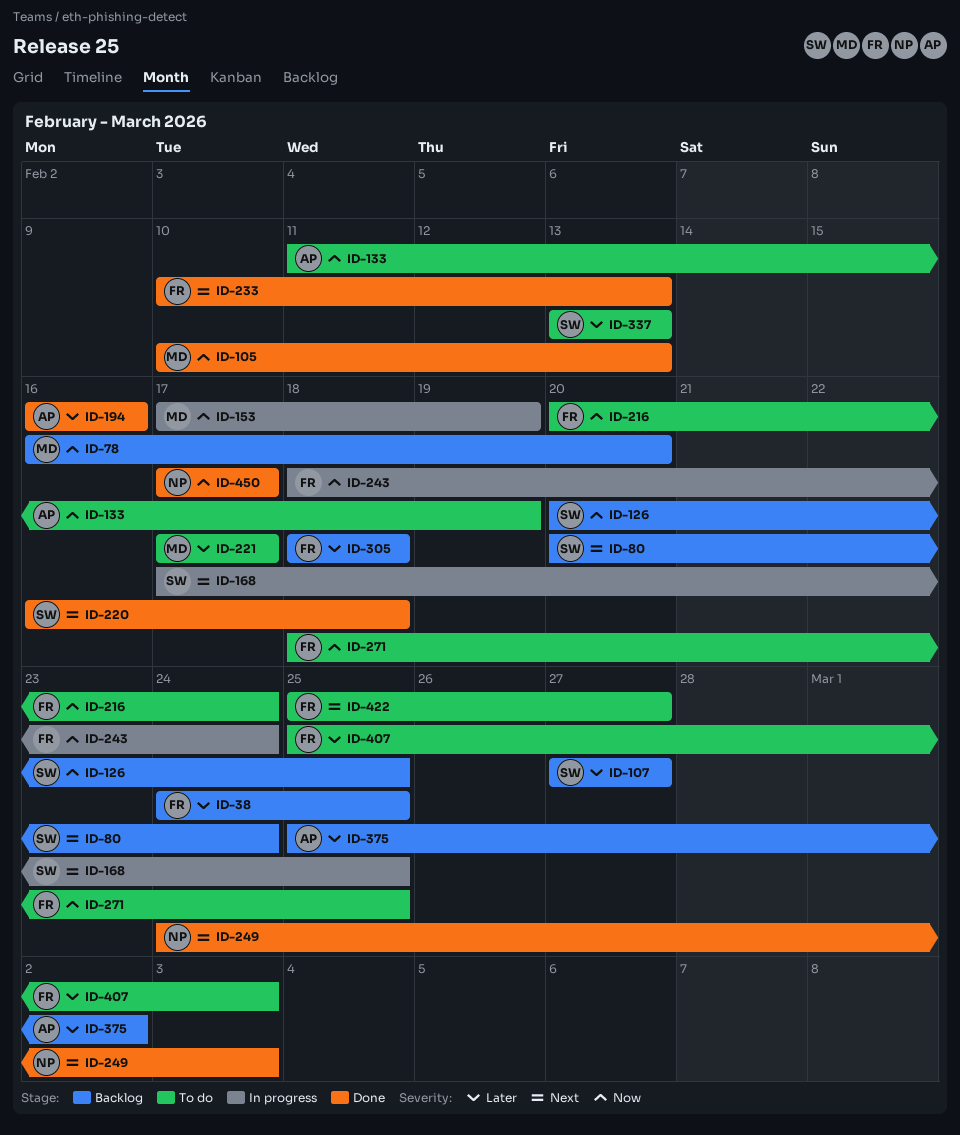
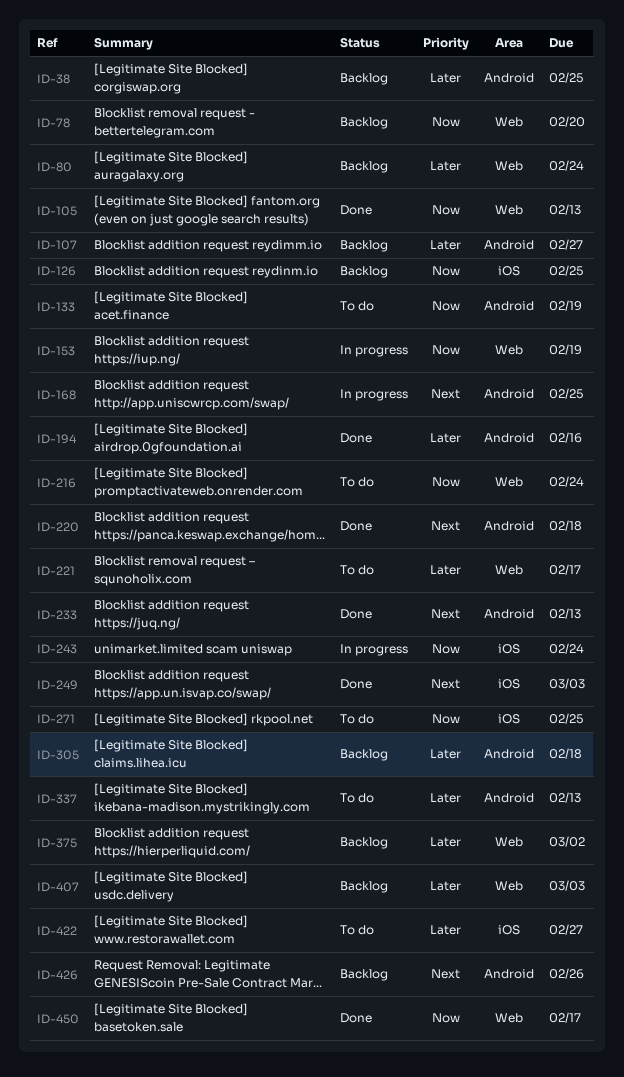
ID-80, priority: Next -> Later
ID-407, status: To do -> Backlog
ID-422, priority: Next -> Later
ID-426: none -> present

